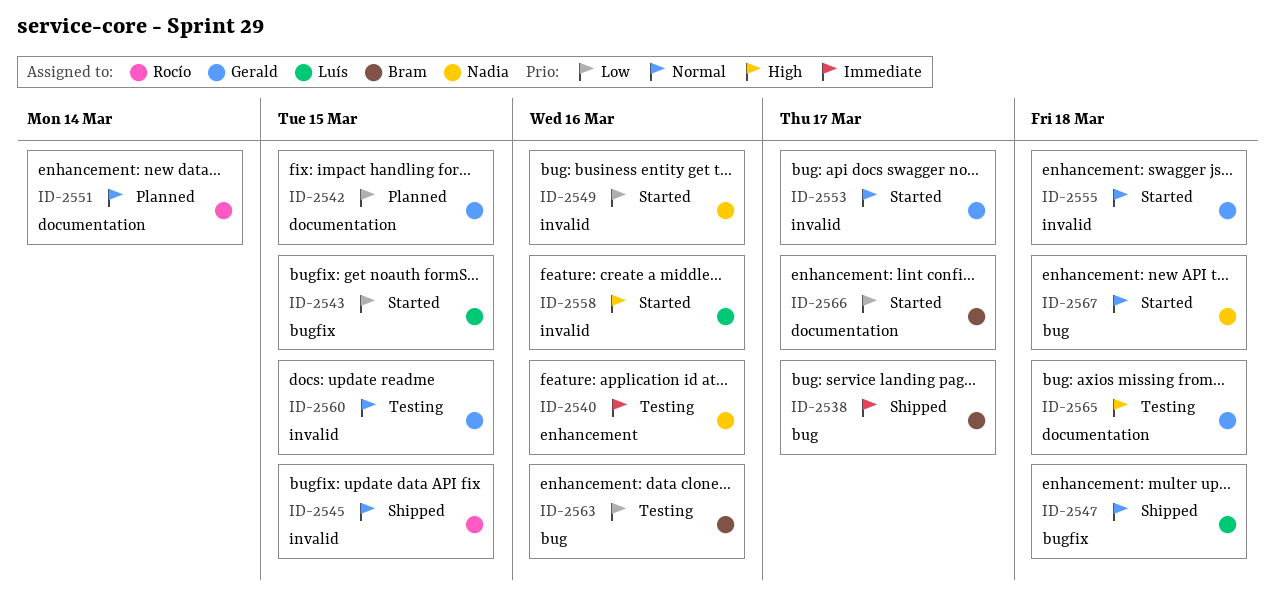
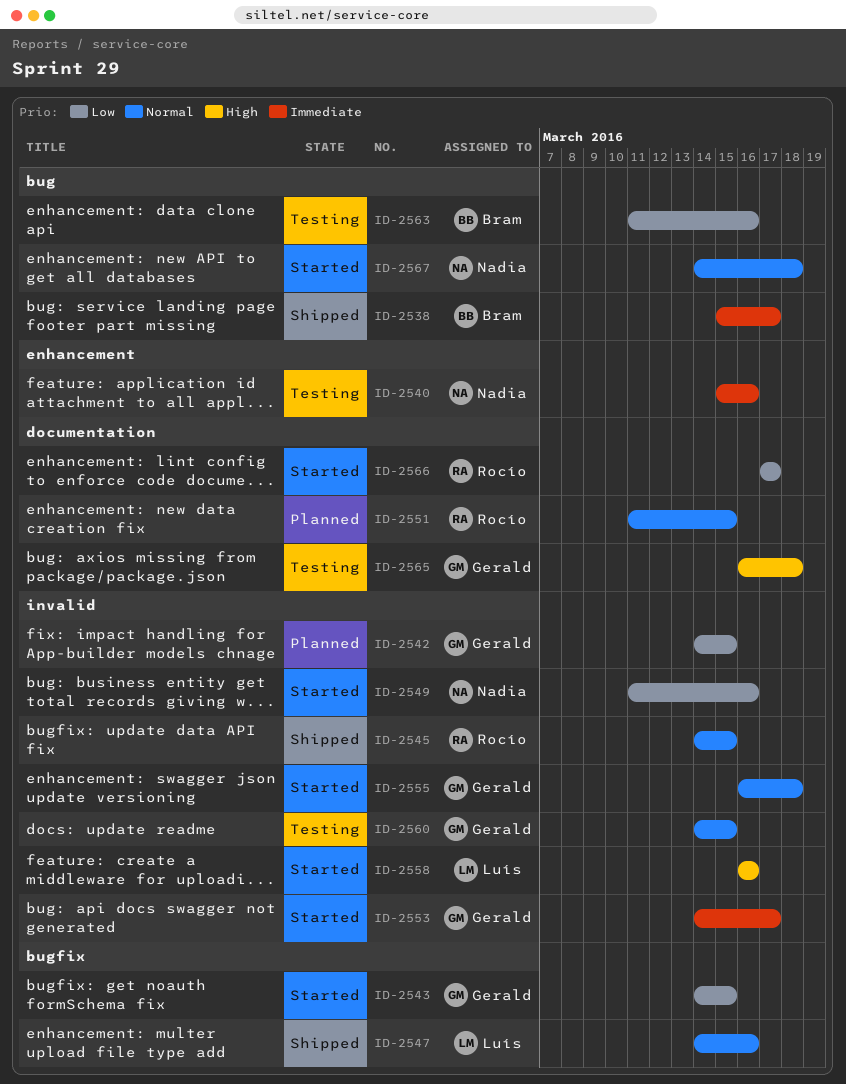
ID-2542, label: documentation -> invalid
ID-2543, owner: Luís -> Gerald
ID-2547, due: Mar 18 -> Mar 16
ID-2551, due: Mar 14 -> Mar 15
ID-2553, priority: Normal -> Immediate
ID-2566, owner: Bram -> Rocío

